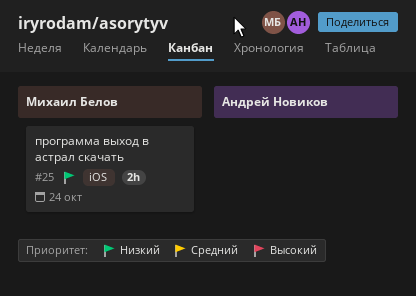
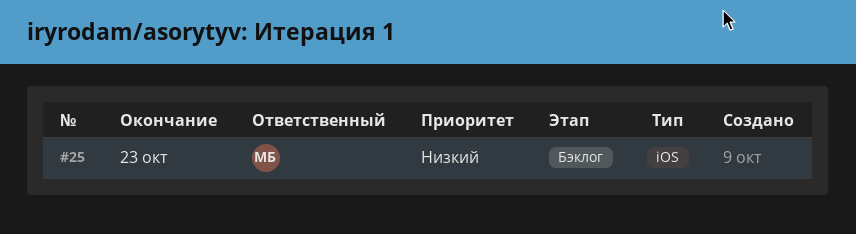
#25, due: Oct 24 -> Oct 23

